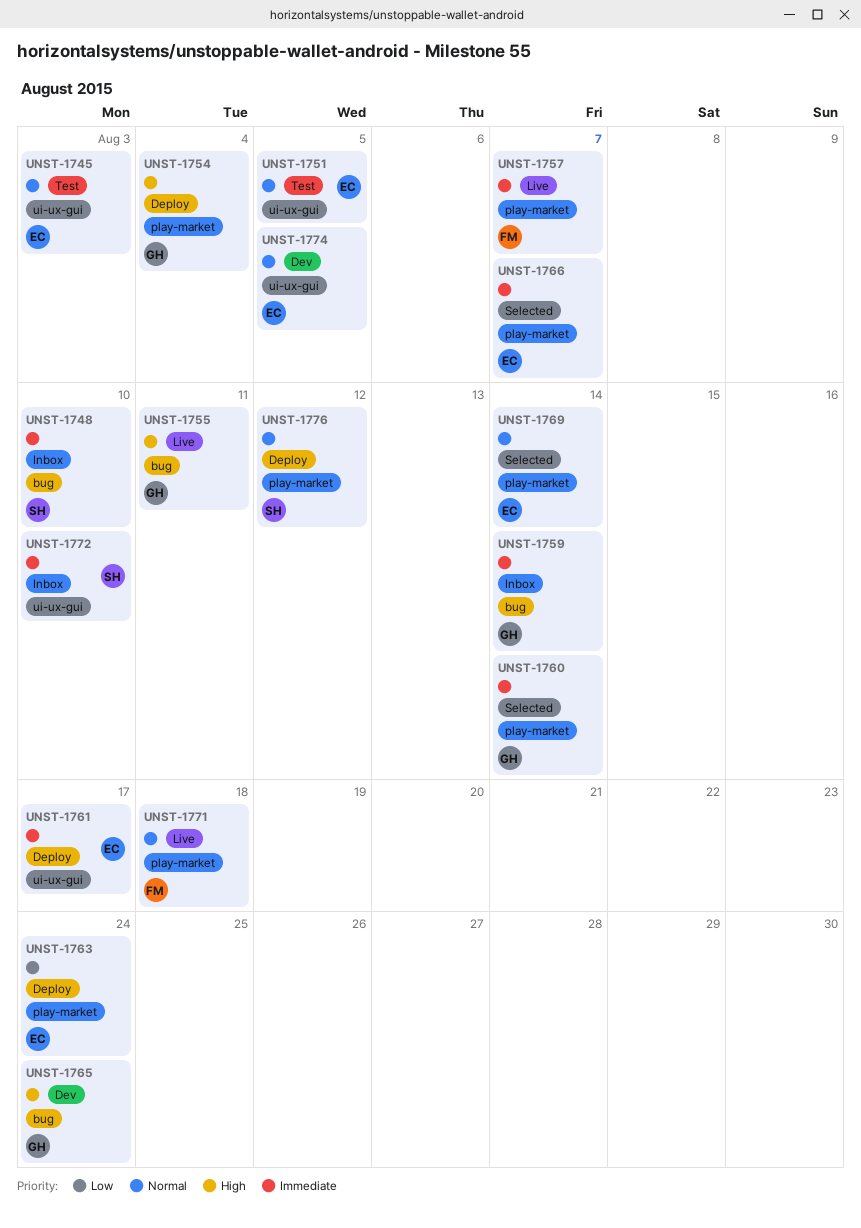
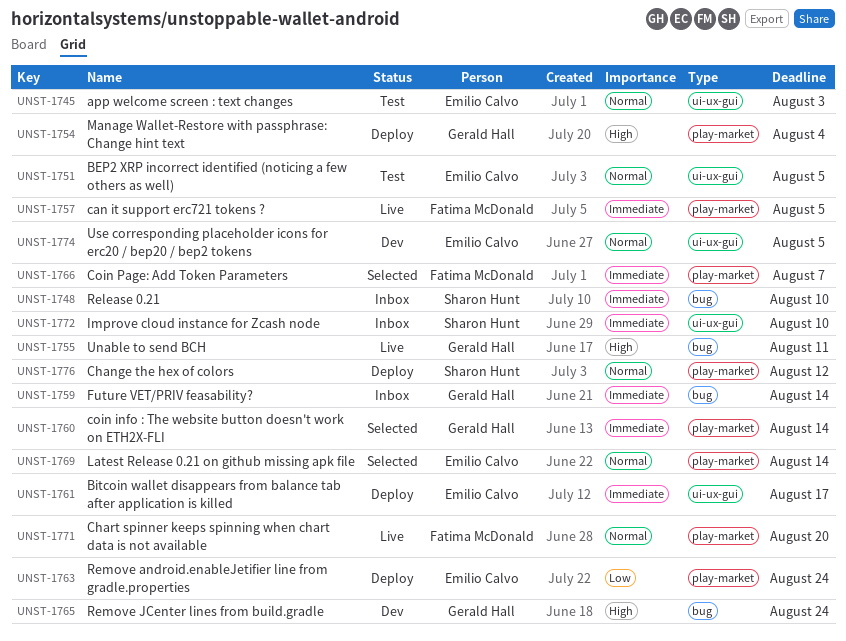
UNST-1757, due: Aug 7 -> Aug 5
UNST-1766, owner: Emilio Calvo -> Fatima McDonald
UNST-1771, due: Aug 18 -> Aug 20

